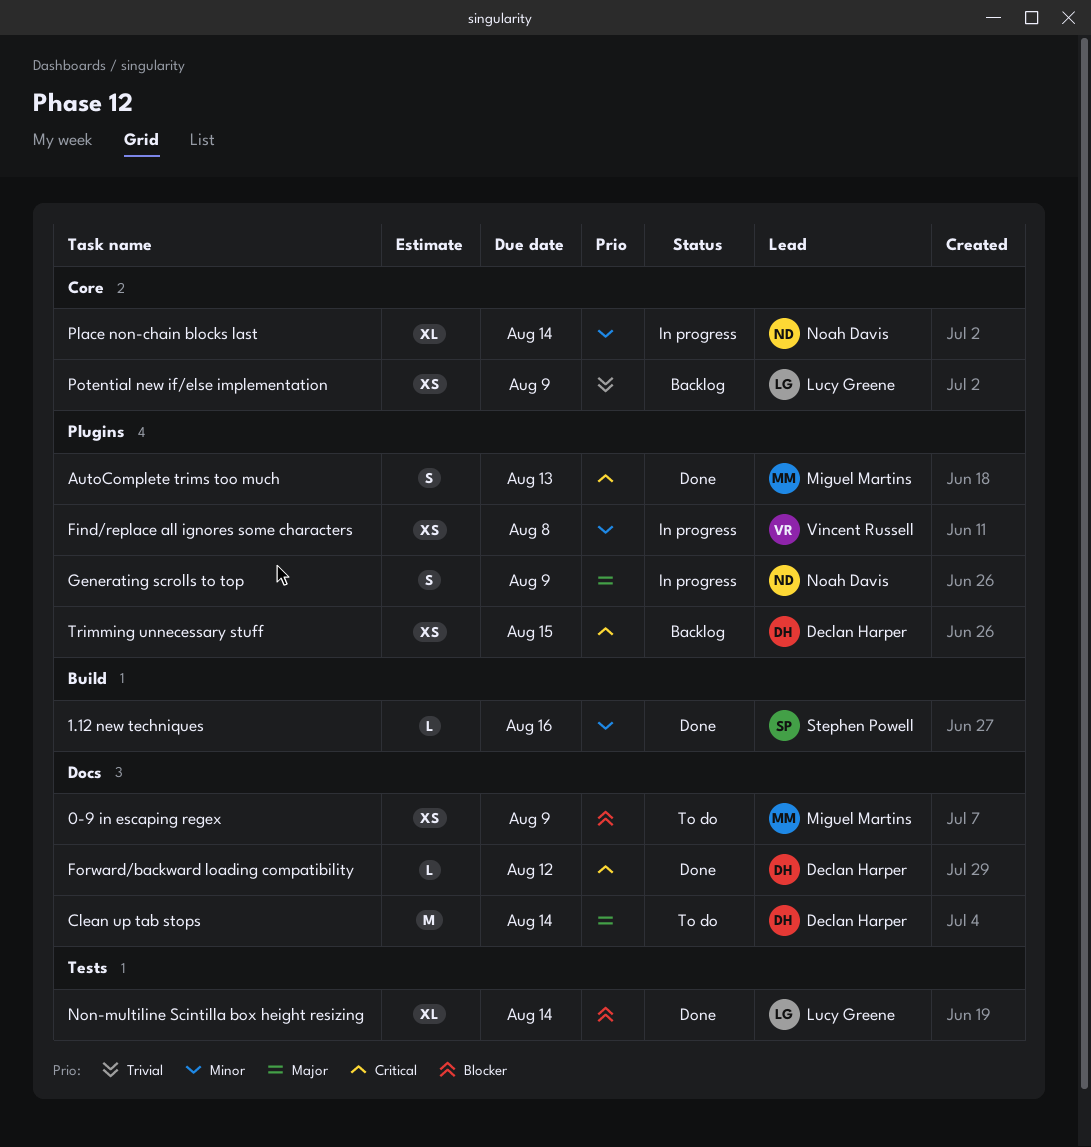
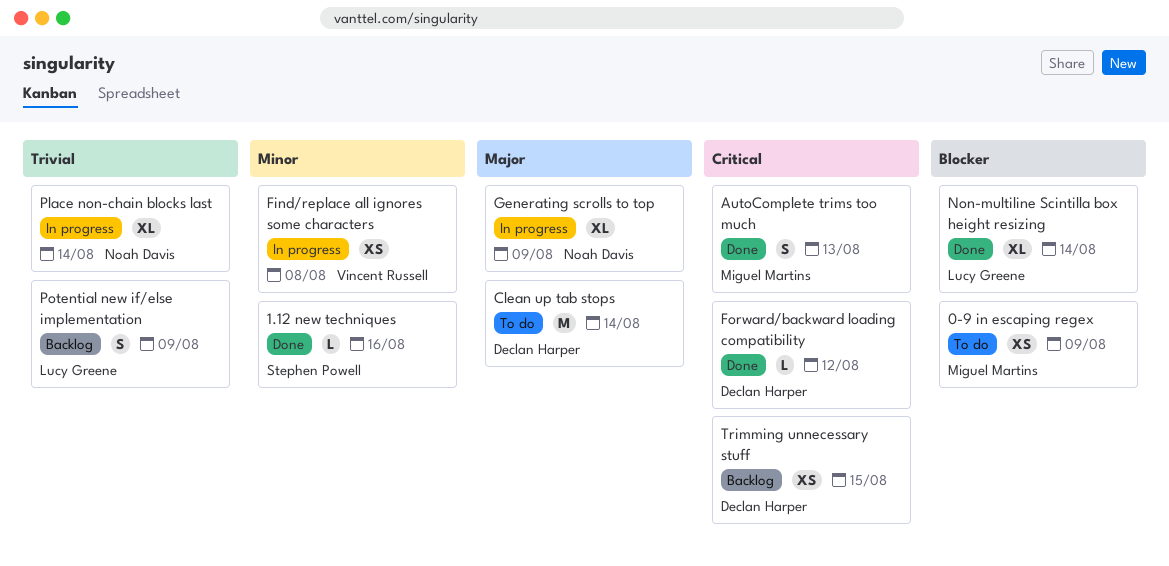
Generating scrolls to top, estimate: S -> XL
Place non-chain blocks last, priority: Minor -> Trivial
Potential new if/else implementation, estimate: XS -> S

